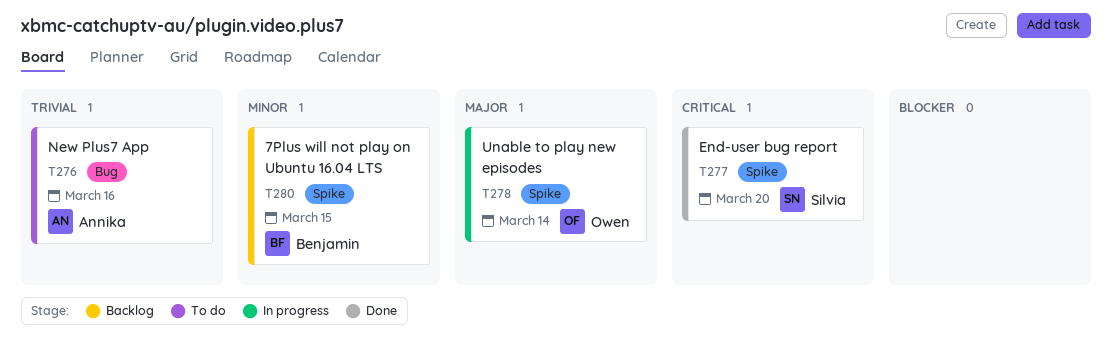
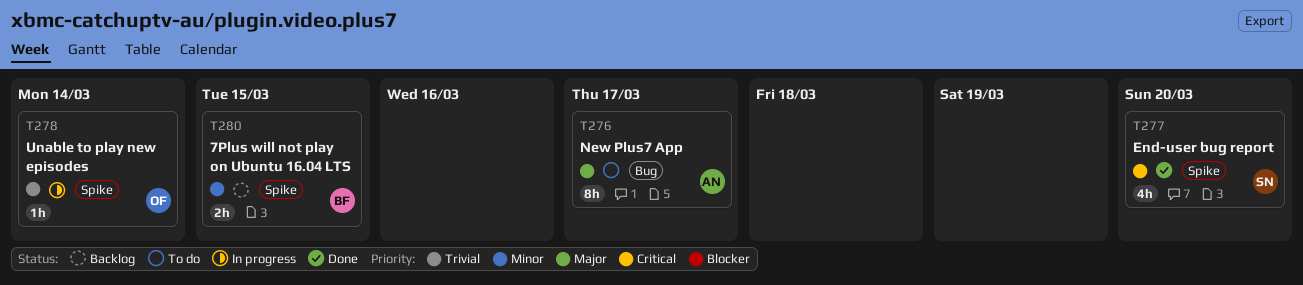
T276, priority: Trivial -> Major
T276, due: Mar 16 -> Mar 17
T278, priority: Major -> Trivial

